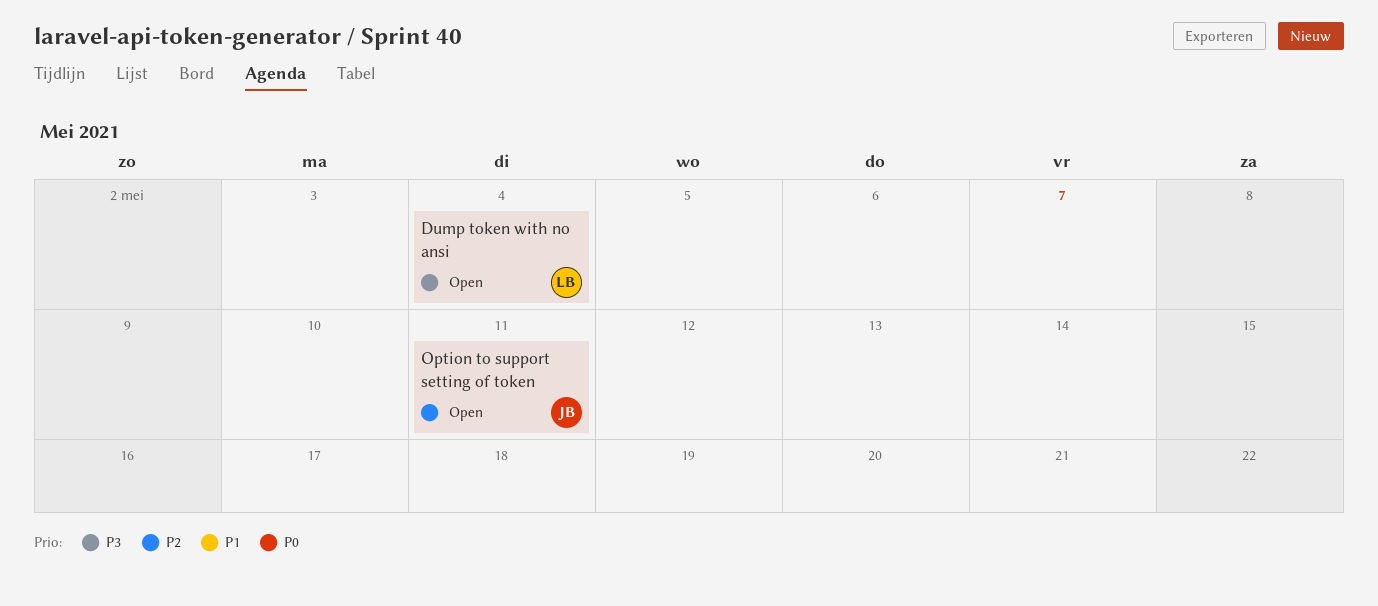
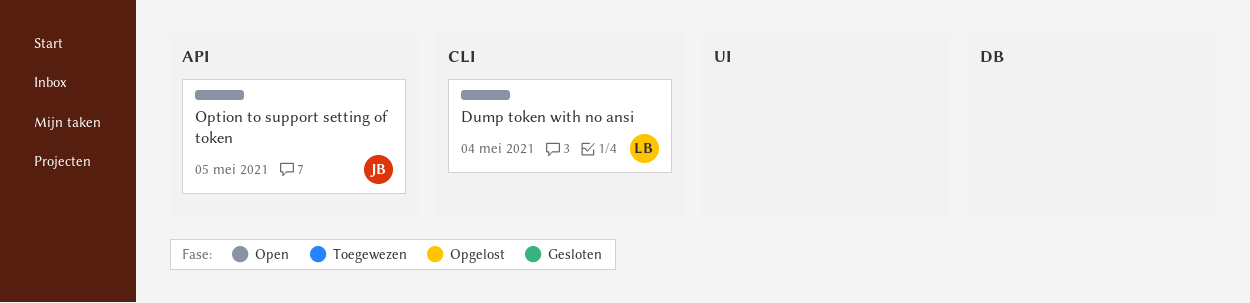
Option to support setting of token, due: May 11 -> May 5

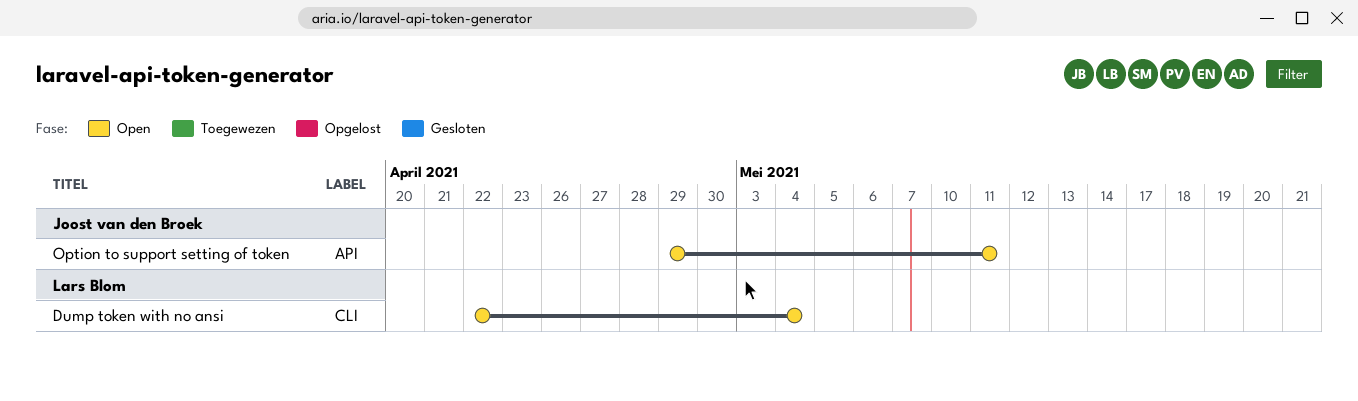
Option to support setting of token, due: May 5 -> May 11

